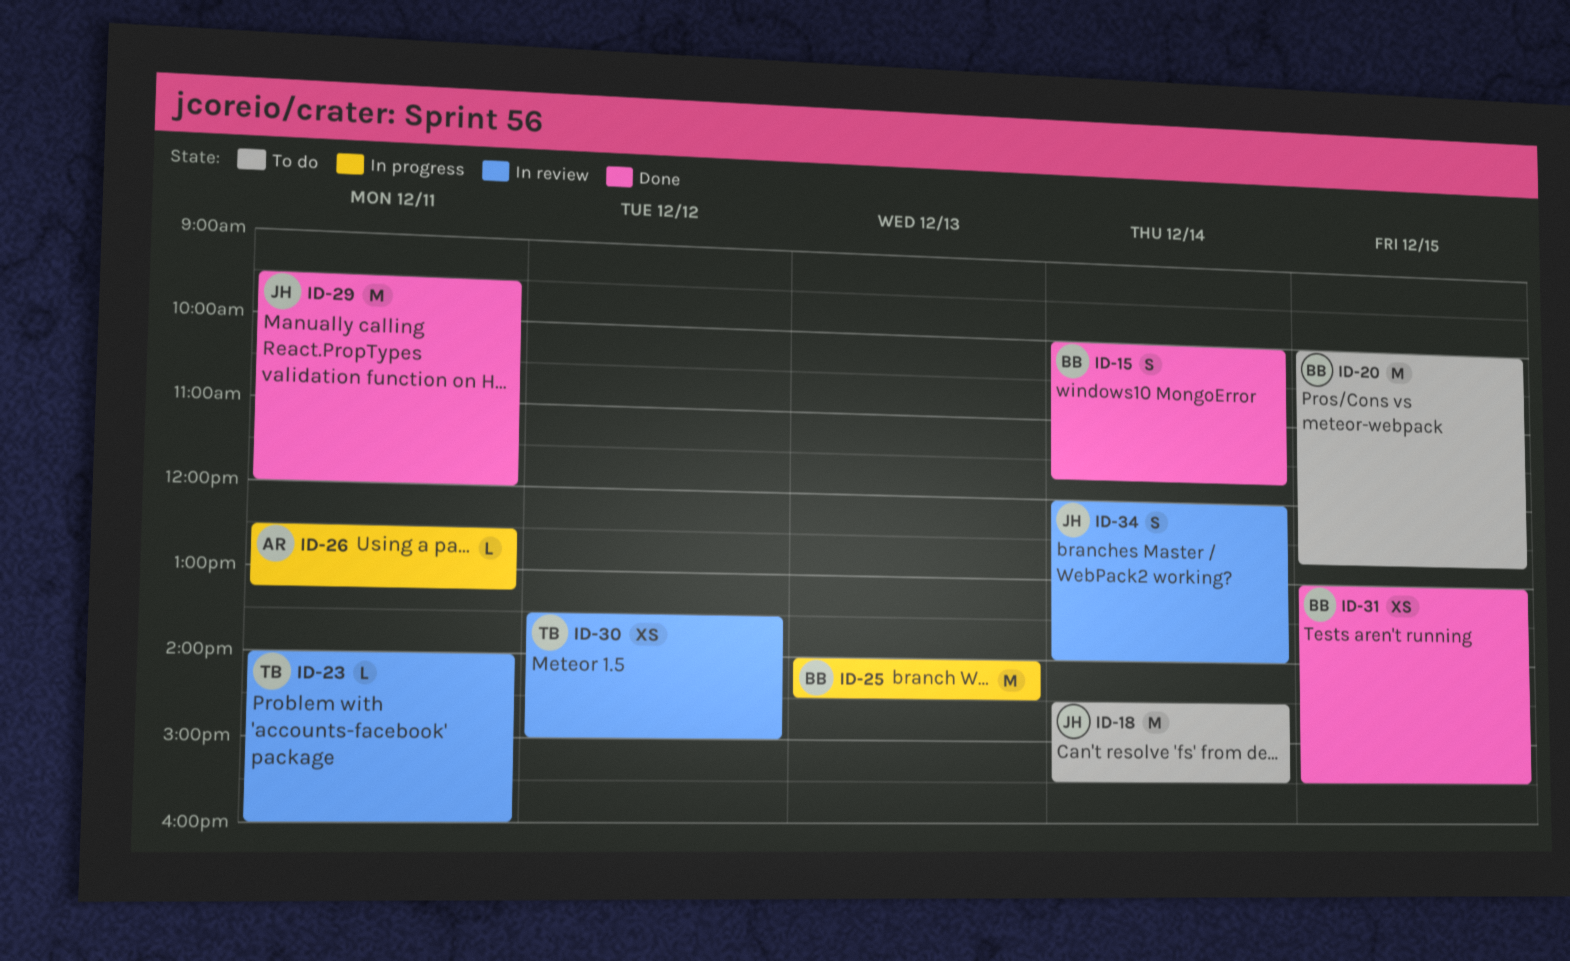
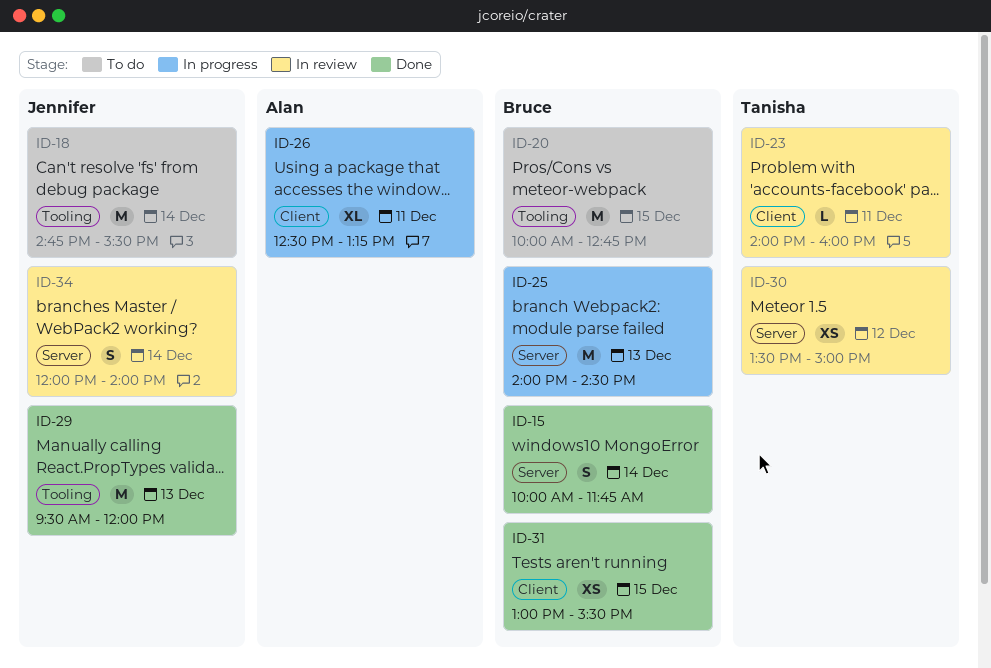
ID-18, begins: 14:30 -> 14:45
ID-26, estimate: L -> XL
ID-29, day: Dec 11 -> Dec 13

